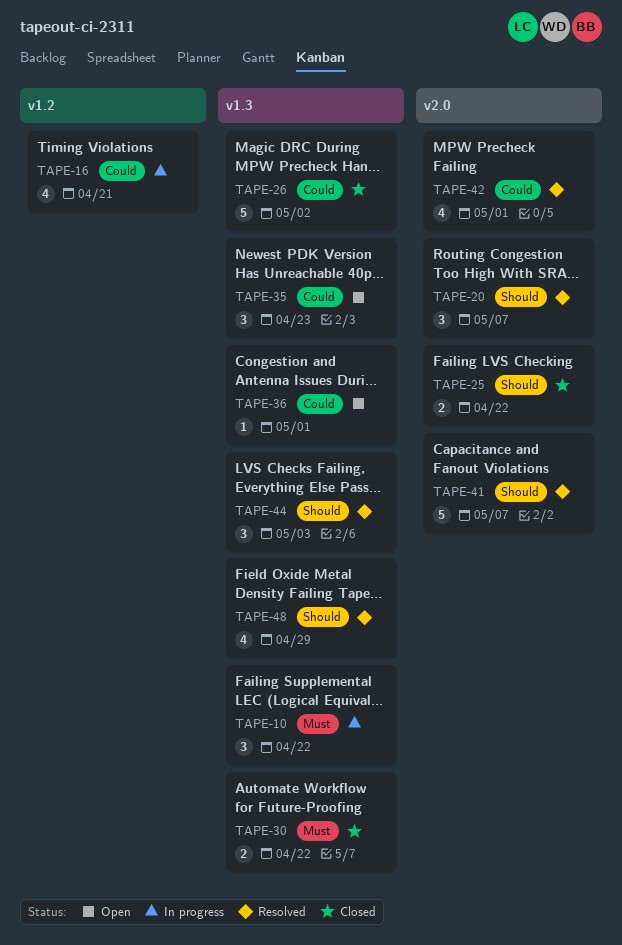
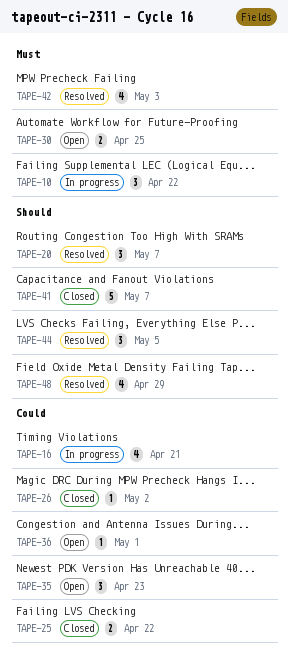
TAPE-25, priority: Should -> Could
TAPE-26, estimate: 5 -> 1
TAPE-30, status: Closed -> Open
TAPE-30, due: Apr 22 -> Apr 25
TAPE-41, status: Resolved -> Closed
TAPE-42, priority: Could -> Must
TAPE-42, due: May 1 -> May 3
TAPE-44, due: May 3 -> May 5

